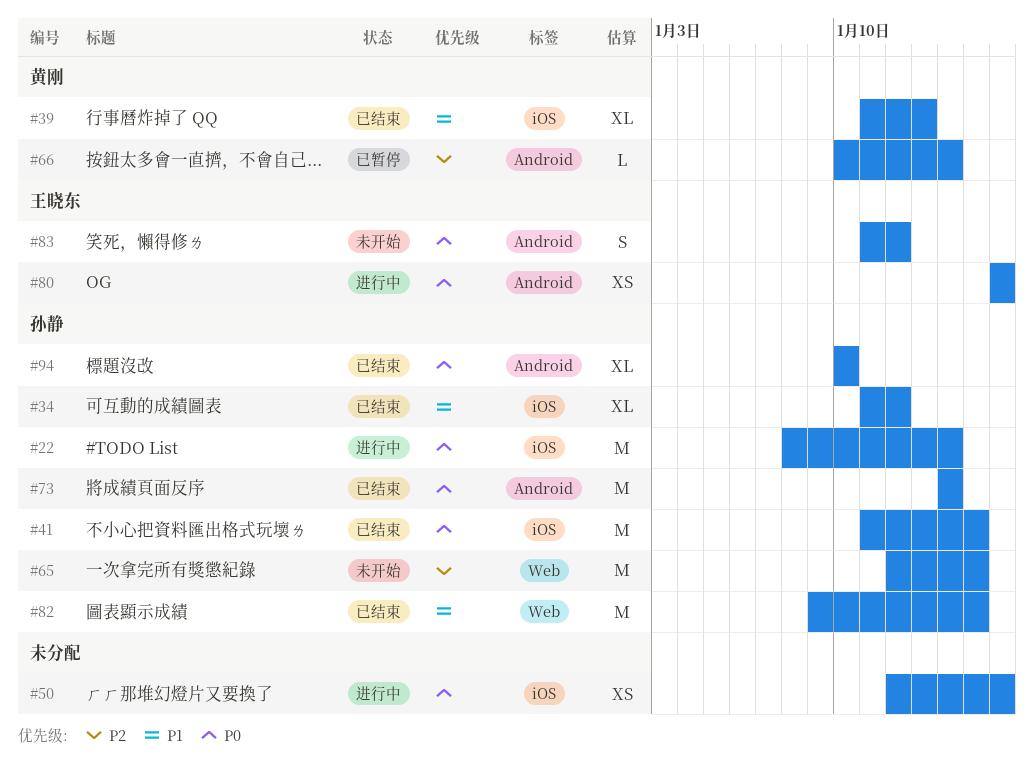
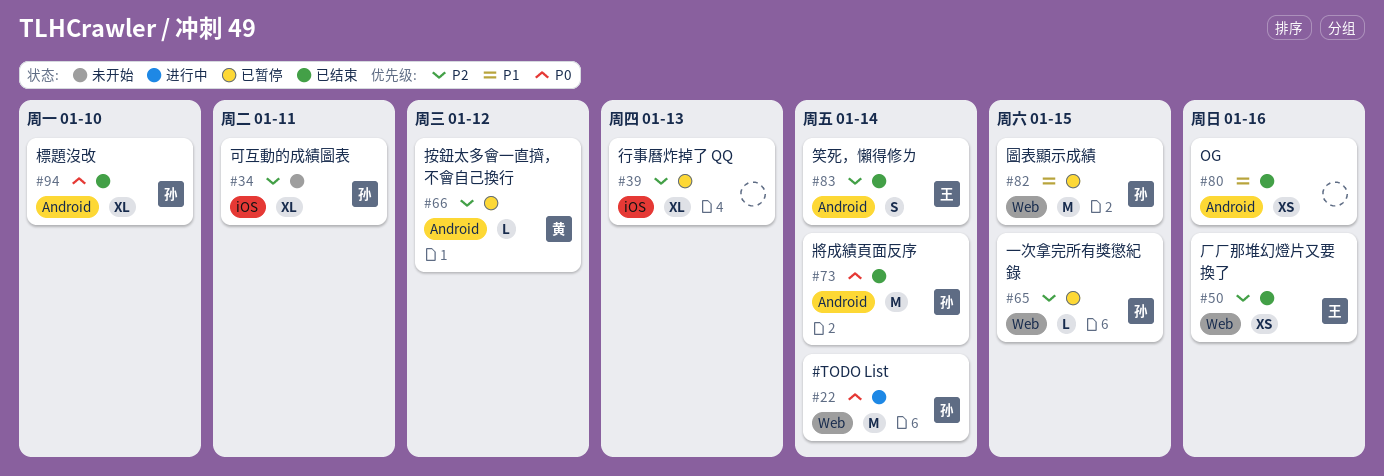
#22, label: iOS -> Web
#34, status: 已结束 -> 未开始
#34, priority: P1 -> P2
#34, due: Jan 12 -> Jan 11
#39, status: 已结束 -> 已暂停
#39, owner: 黄刚 -> none
#39, priority: P1 -> P2
#41: present -> none
#50, status: 进行中 -> 已结束
#50, owner: none -> 王晓东
#50, priority: P0 -> P2
#50, label: iOS -> Web
#65, status: 未开始 -> 已暂停
#65, estimate: M -> L
#66, due: Jan 14 -> Jan 12
#80, status: 进行中 -> 已结束
#80, owner: 王晓东 -> none
#80, priority: P0 -> P1
#82, status: 已结束 -> 已暂停
#83, status: 未开始 -> 已结束
#83, priority: P0 -> P2
#83, due: Jan 12 -> Jan 14

